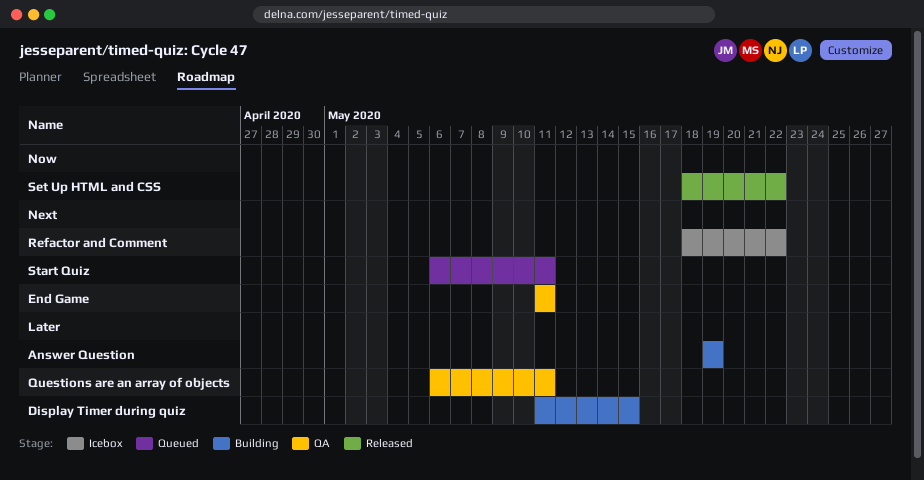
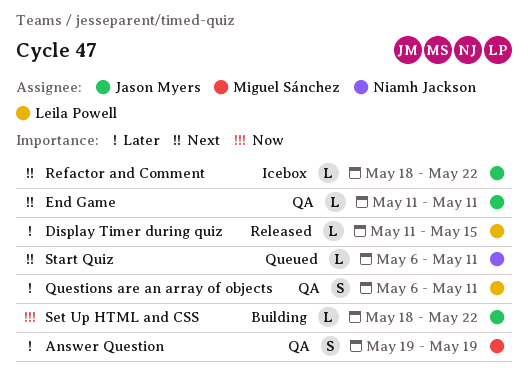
Answer Question, status: Building -> QA
Display Timer during quiz, status: Building -> Released
Set Up HTML and CSS, status: Released -> Building

